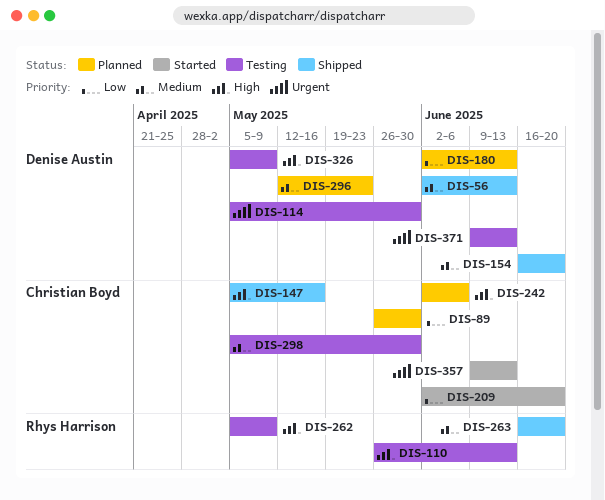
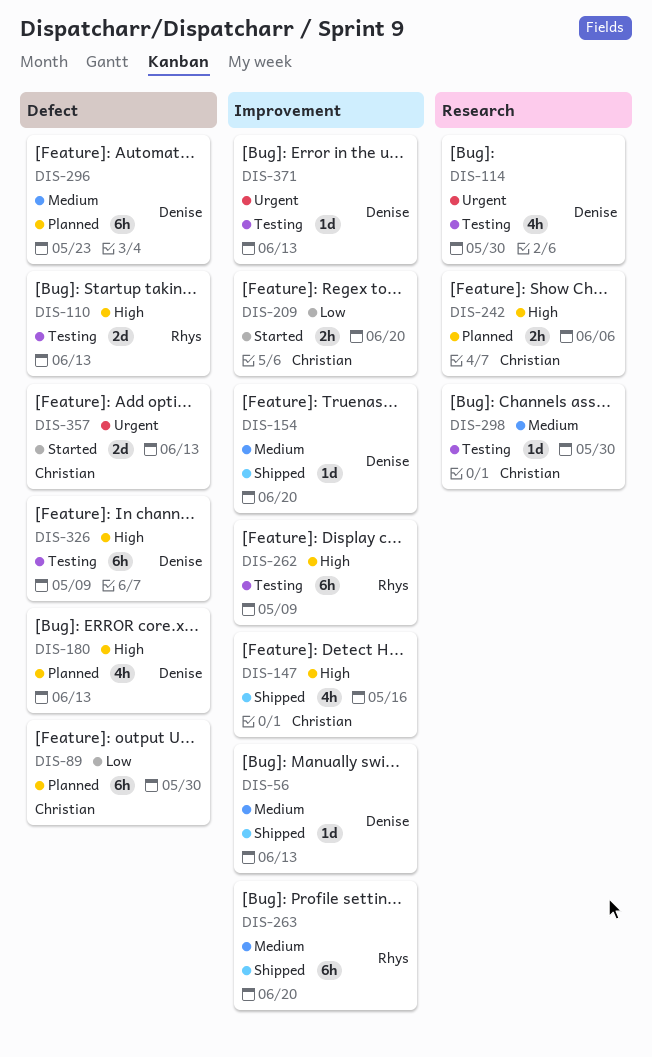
DIS-180, priority: Low -> High

